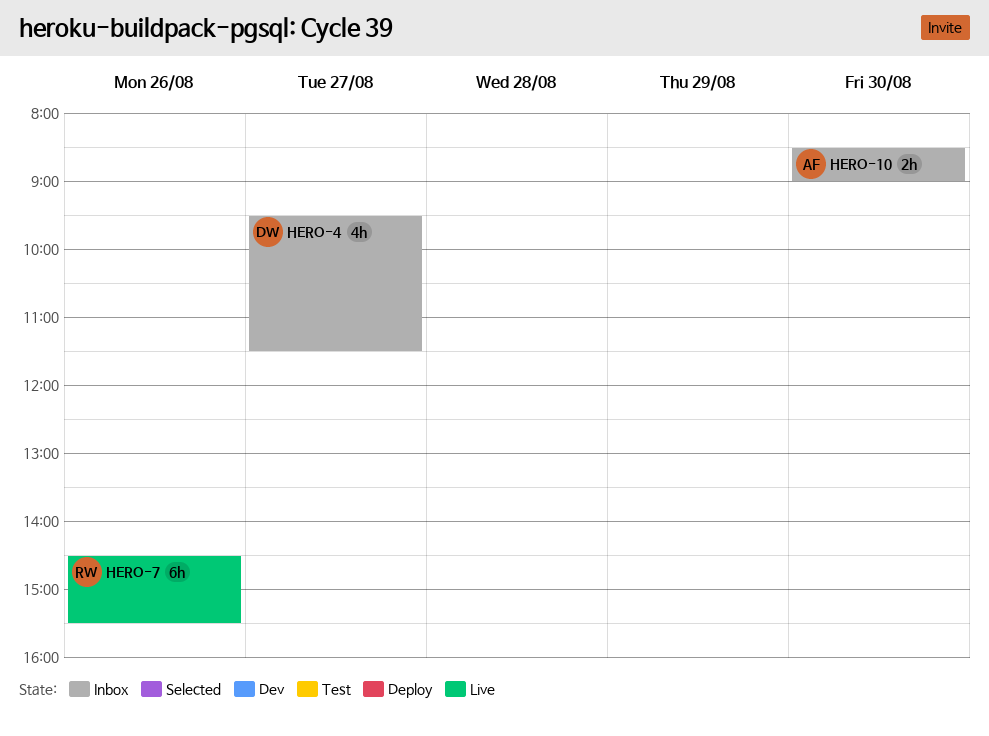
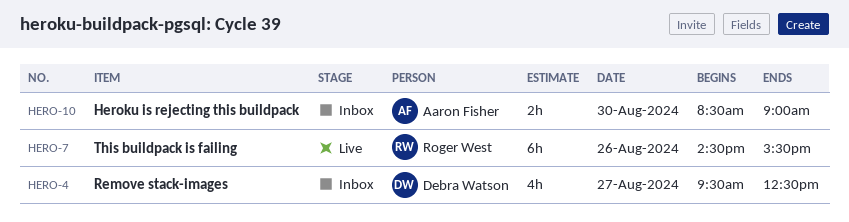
HERO-4, ends: 11:30 -> 12:30

